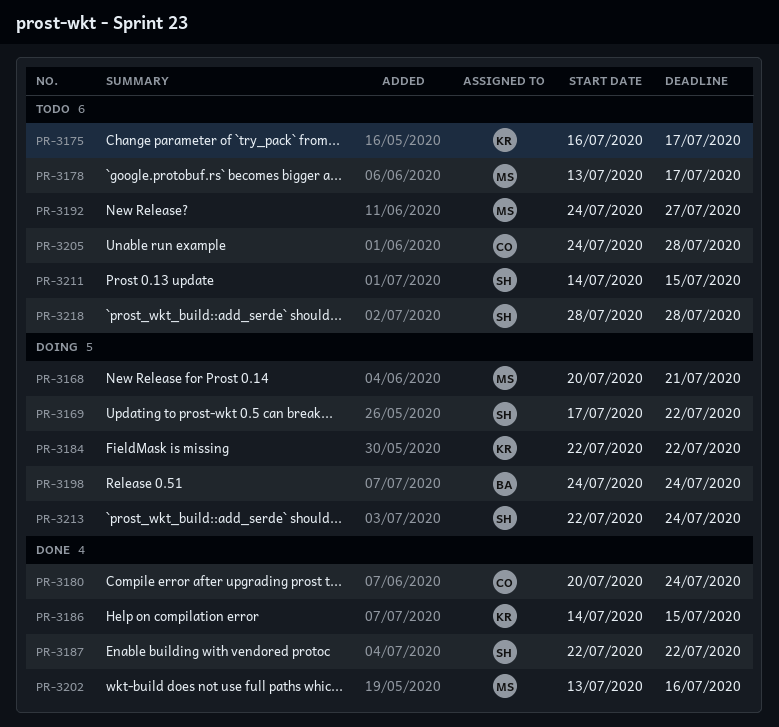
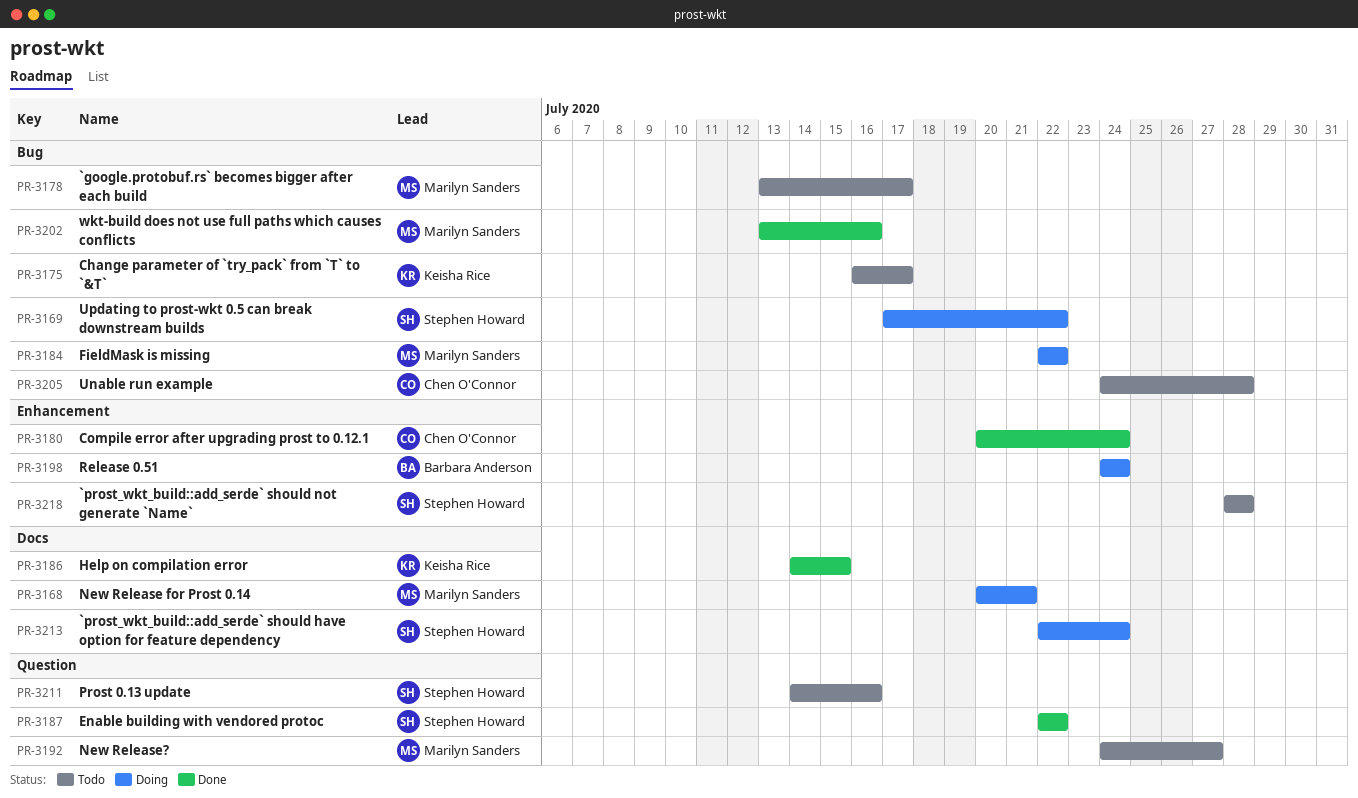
PR-3184, owner: Keisha Rice -> Marilyn Sanders
PR-3211, due: Jul 15 -> Jul 16

